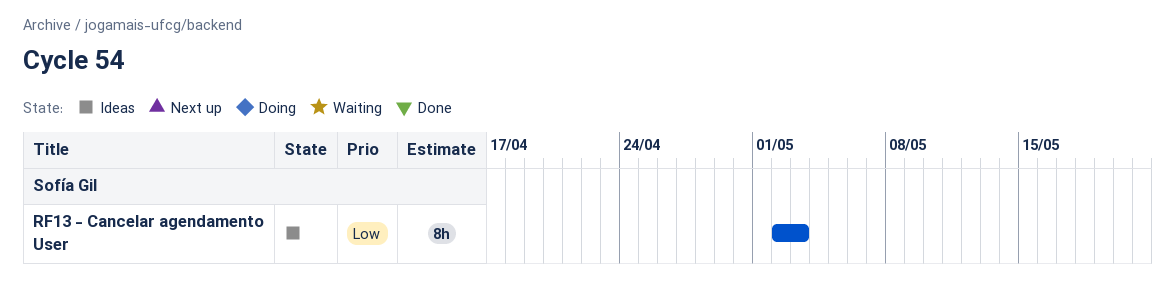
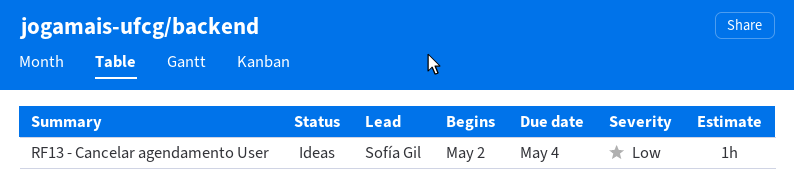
RF13 - Cancelar agendamento User, estimate: 8h -> 1h
RF13 - Cancelar agendamento User, due: May 3 -> May 4

